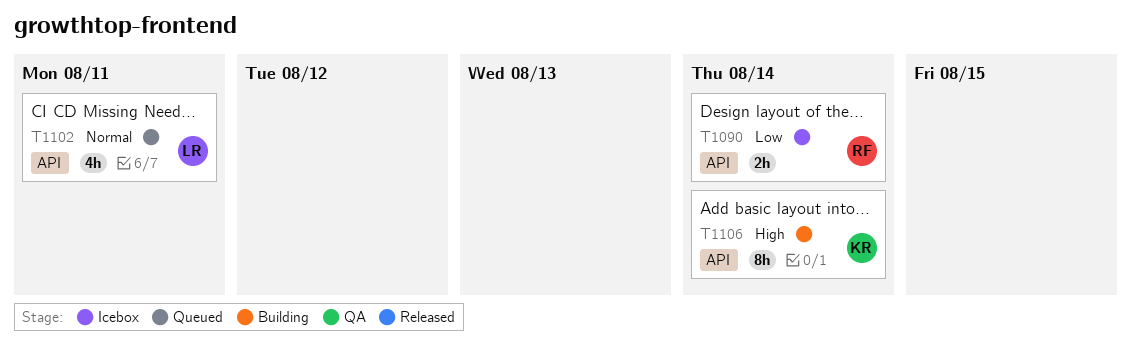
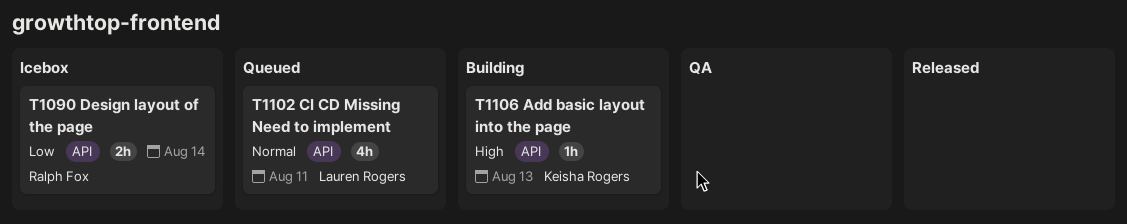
T1106, estimate: 8h -> 1h
T1106, due: Aug 14 -> Aug 13

